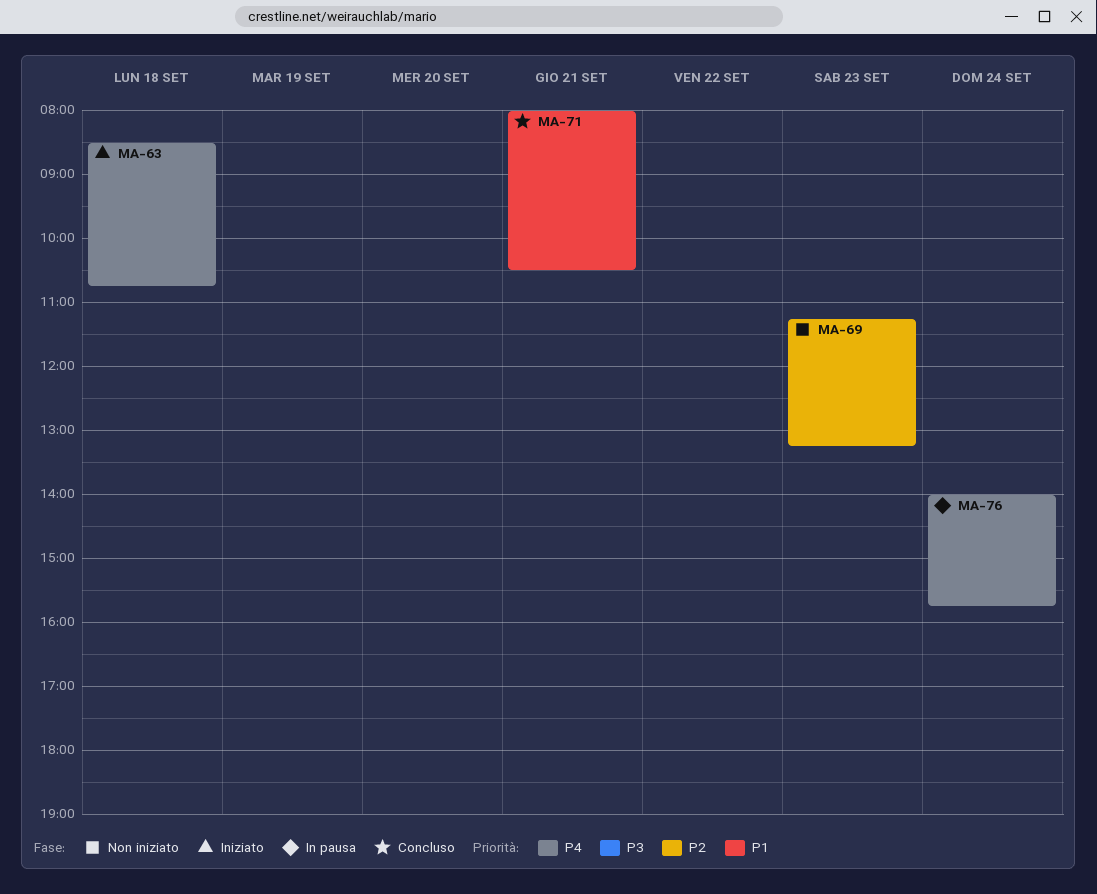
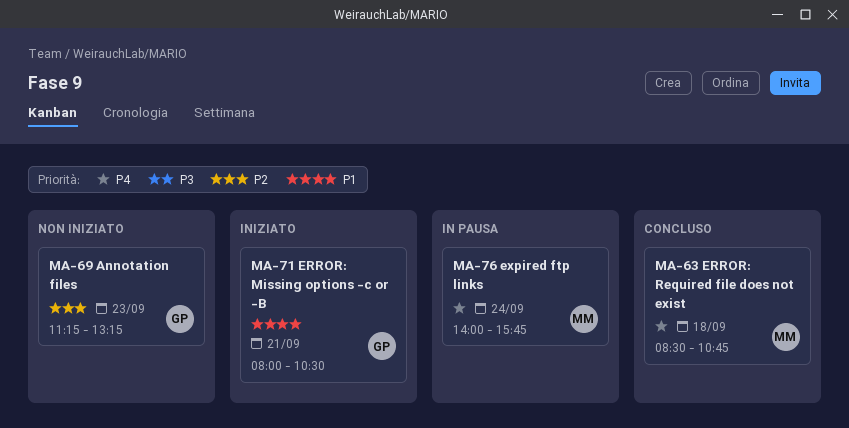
MA-63, status: Iniziato -> Concluso
MA-71, status: Concluso -> Iniziato

